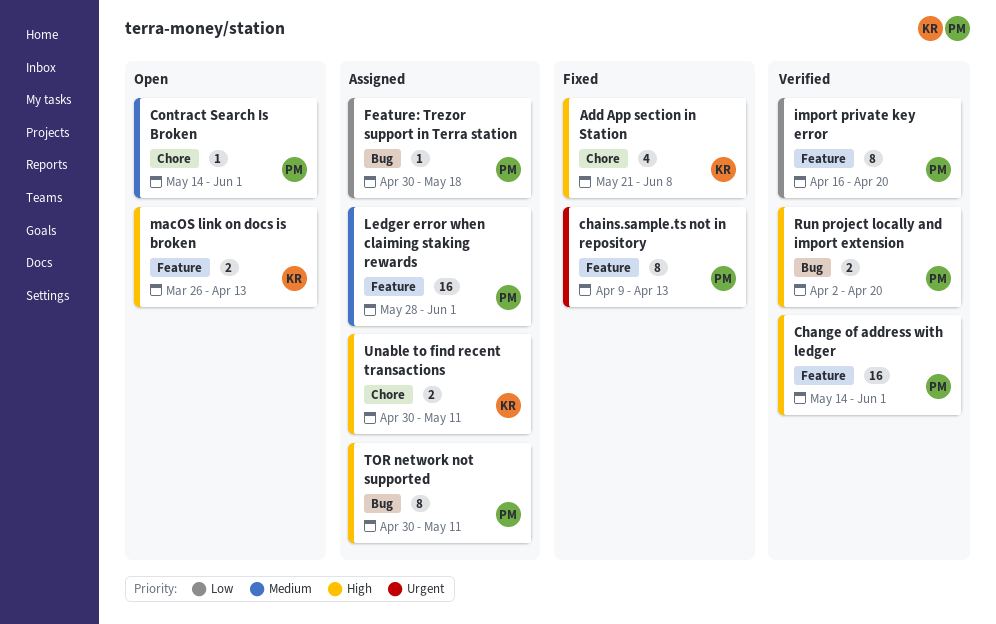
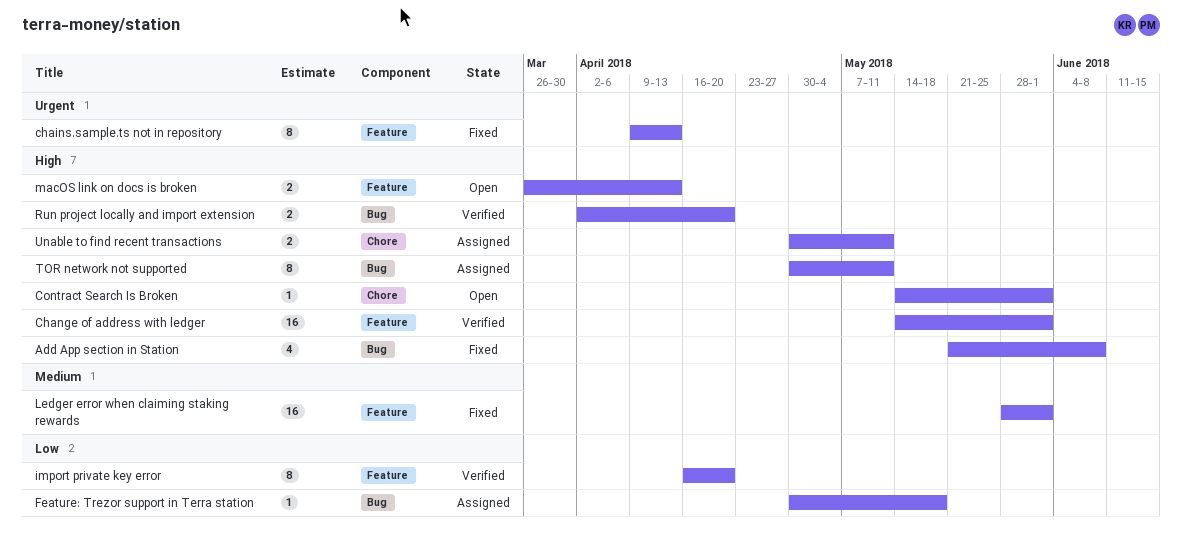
Add App section in Station, label: Chore -> Bug
Contract Search Is Broken, priority: Medium -> High
Ledger error when claiming staking rewards, status: Assigned -> Fixed

